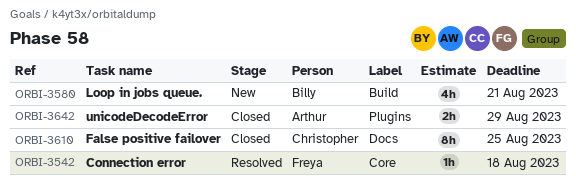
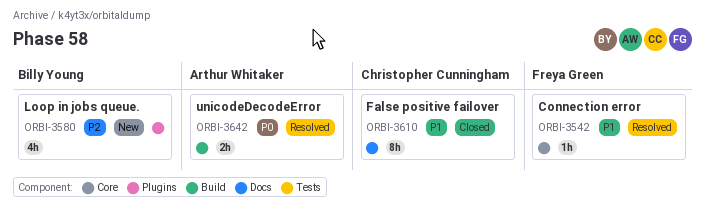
ORBI-3580, label: Build -> Plugins
ORBI-3642, status: Closed -> Resolved
ORBI-3642, label: Plugins -> Build

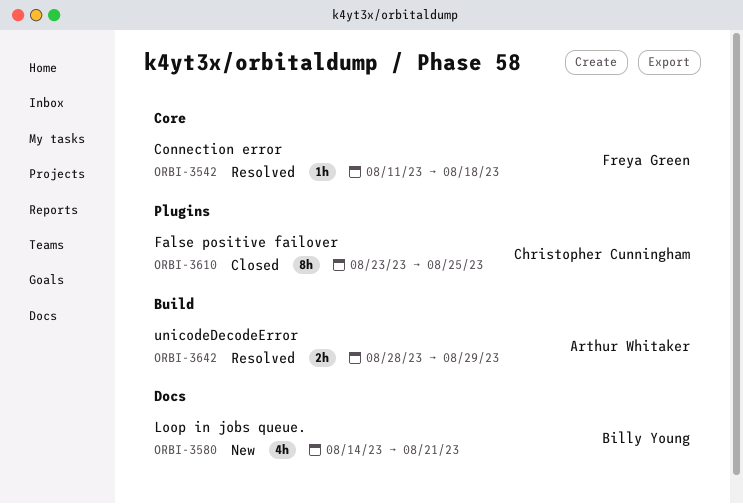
ORBI-3580, label: Plugins -> Docs
ORBI-3610, label: Docs -> Plugins

